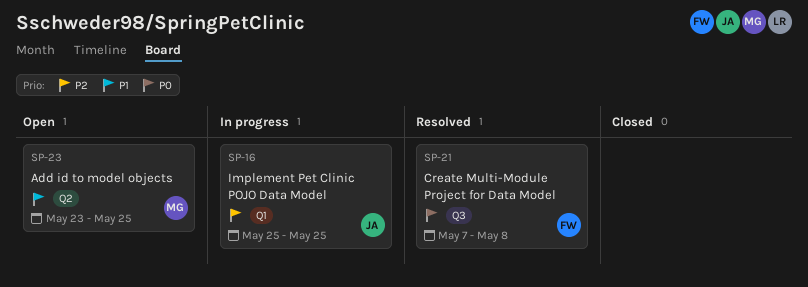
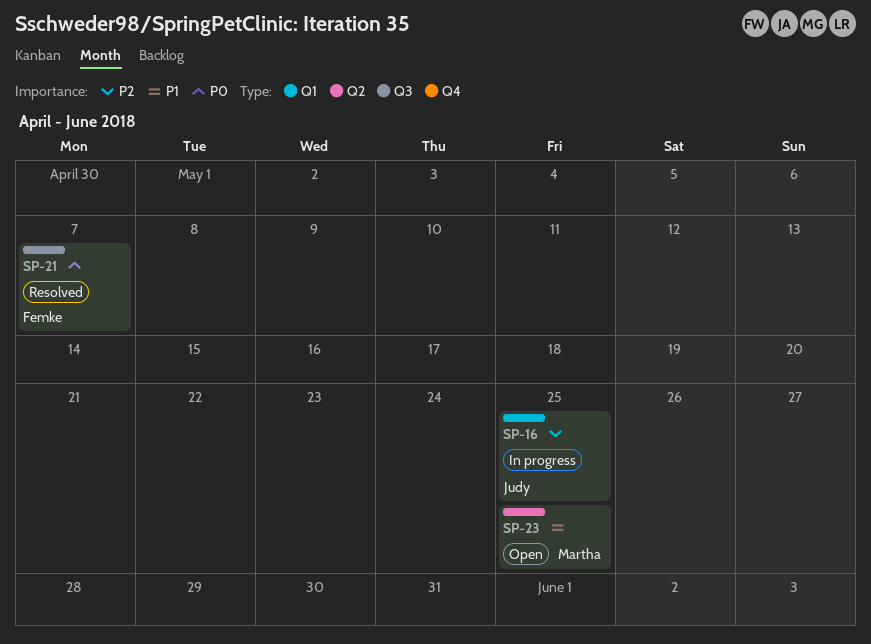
SP-21, due: May 8 -> May 7

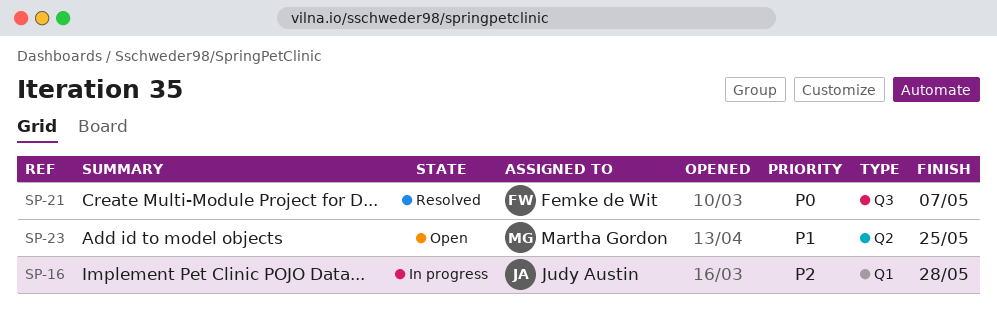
SP-16, due: May 25 -> May 28

